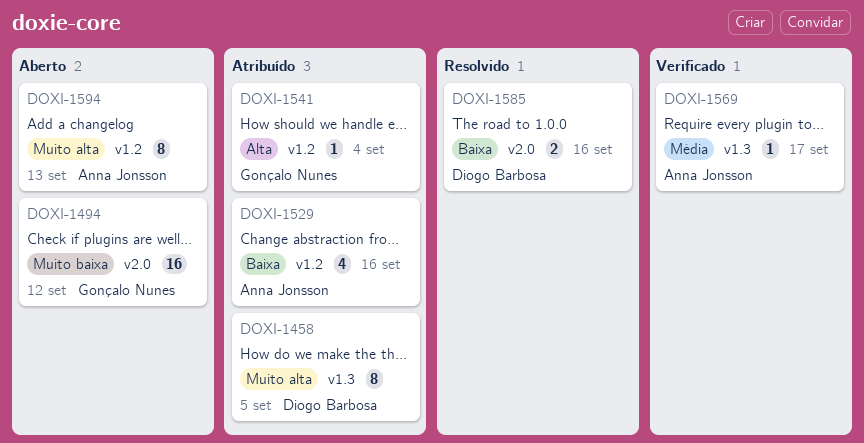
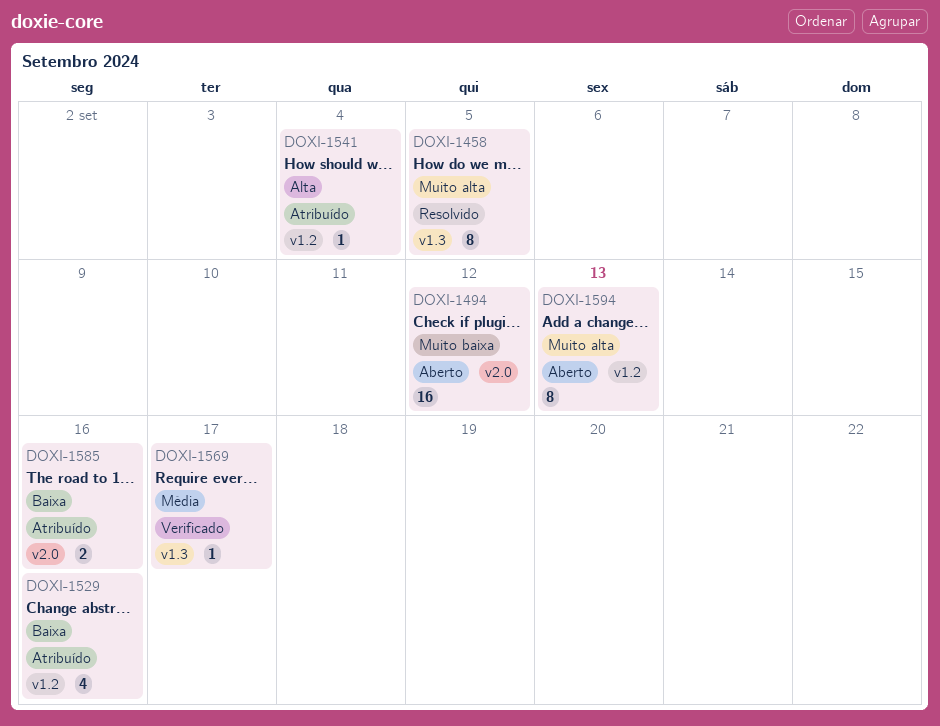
DOXI-1458, status: Atribuído -> Resolvido
DOXI-1585, status: Resolvido -> Atribuído

